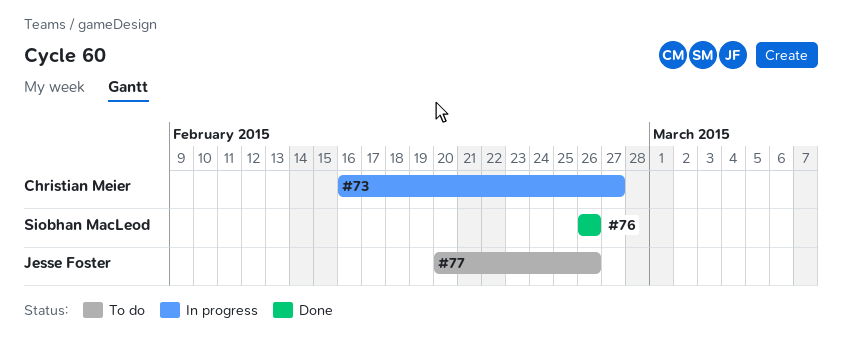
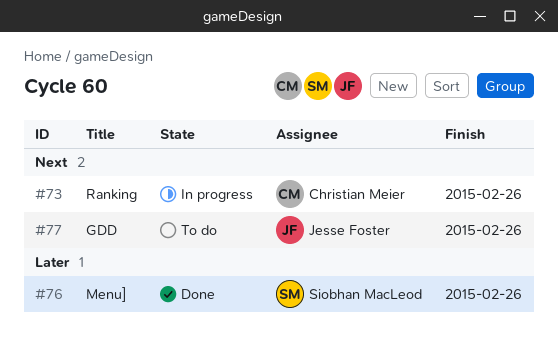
#73, due: Feb 27 -> Feb 26

